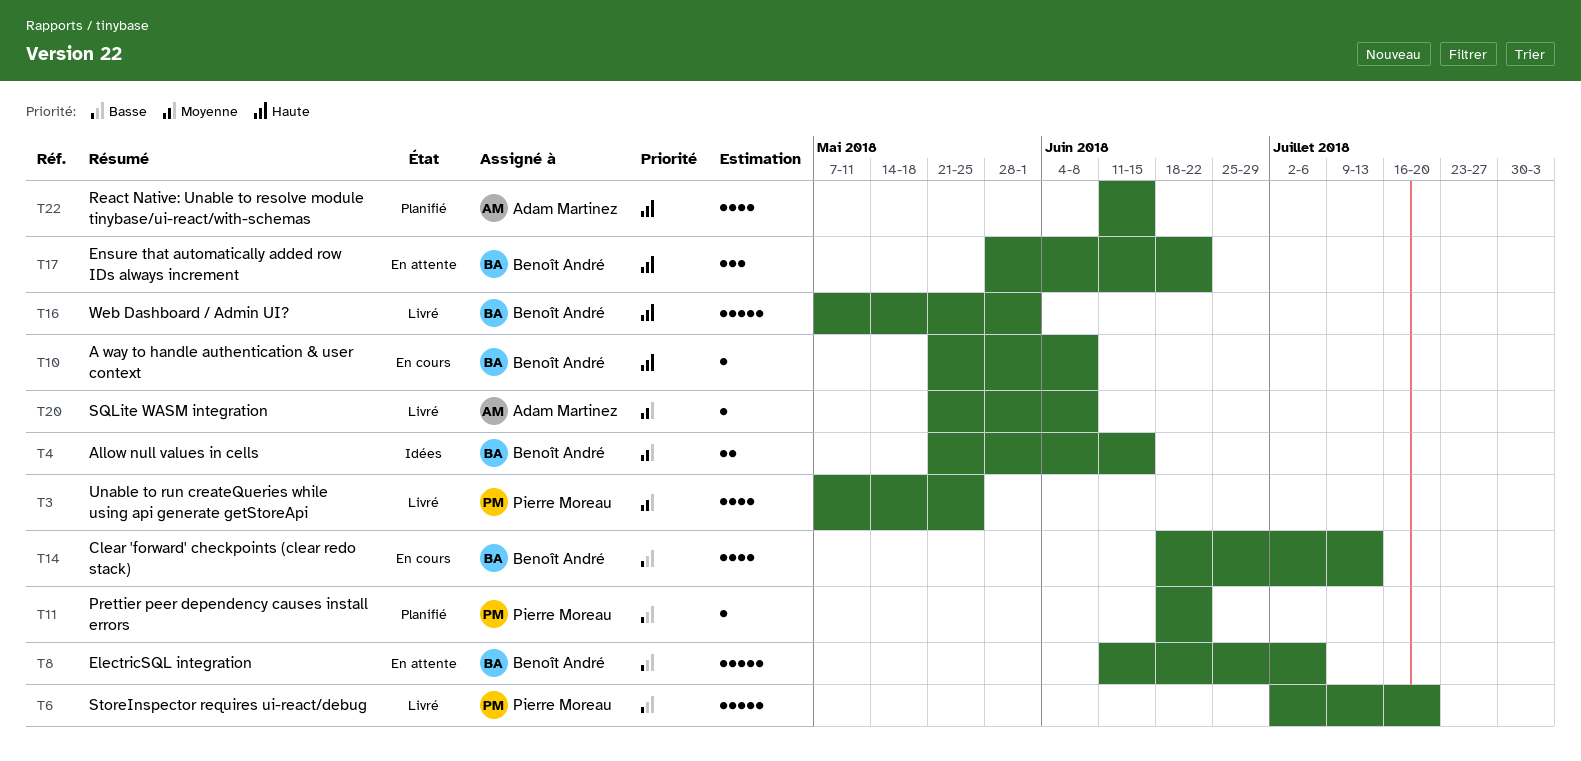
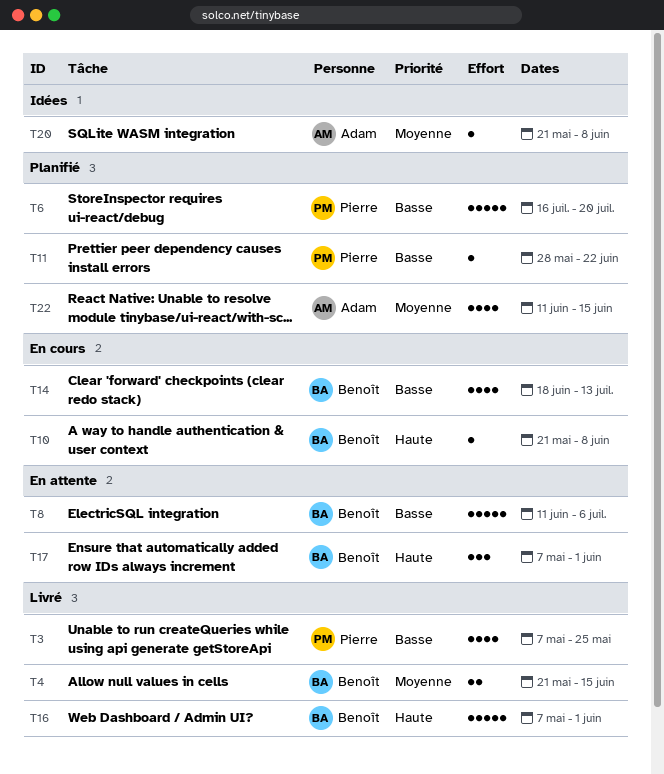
T3, priority: Moyenne -> Basse
T4, status: Idées -> Livré
T6, status: Livré -> Planifié
T6, start: Jul 2 -> Jul 16
T11, start: Jun 18 -> May 28
T17, start: May 28 -> May 7
T17, due: Jun 22 -> Jun 1
T20, status: Livré -> Idées
T22, priority: Haute -> Moyenne

